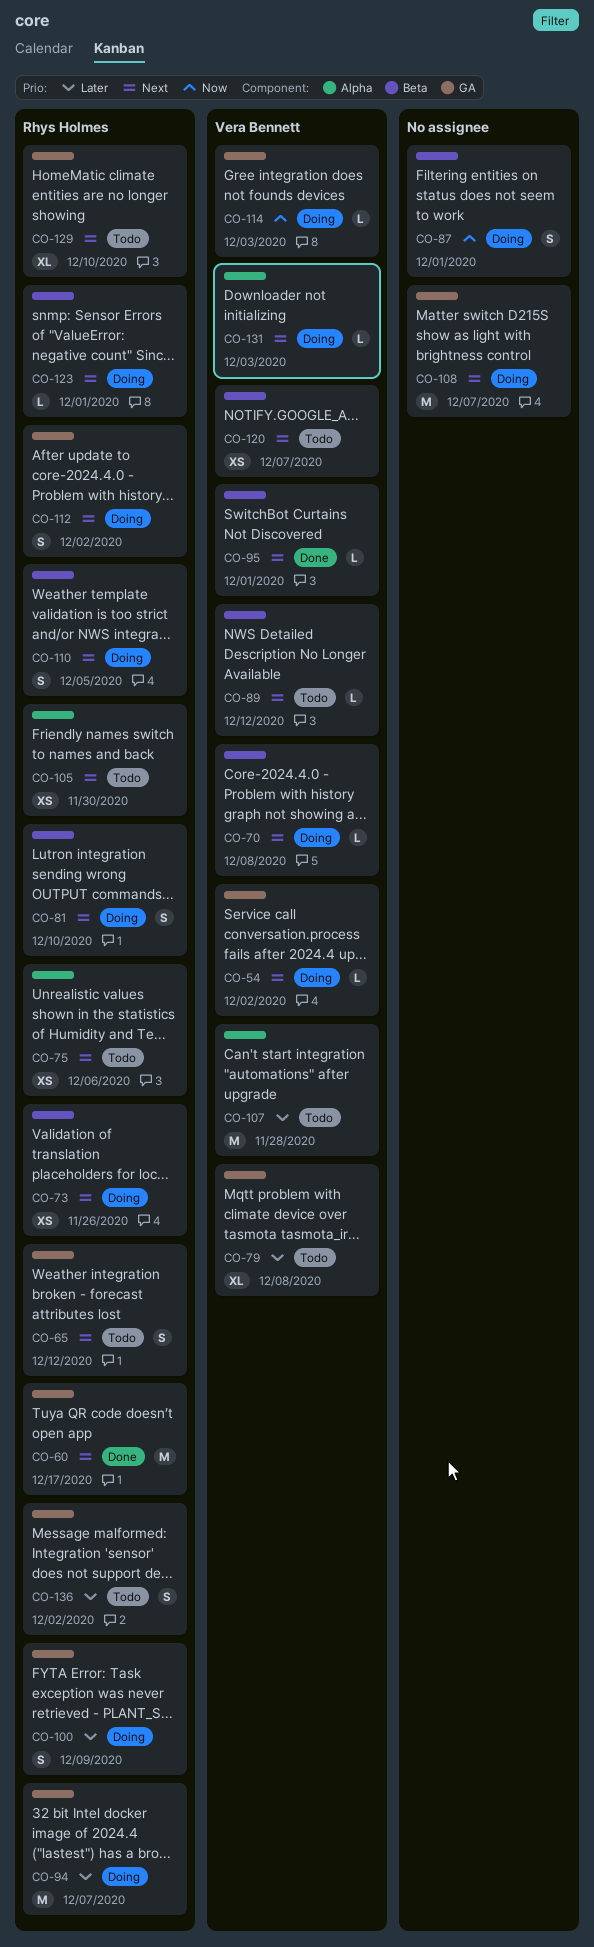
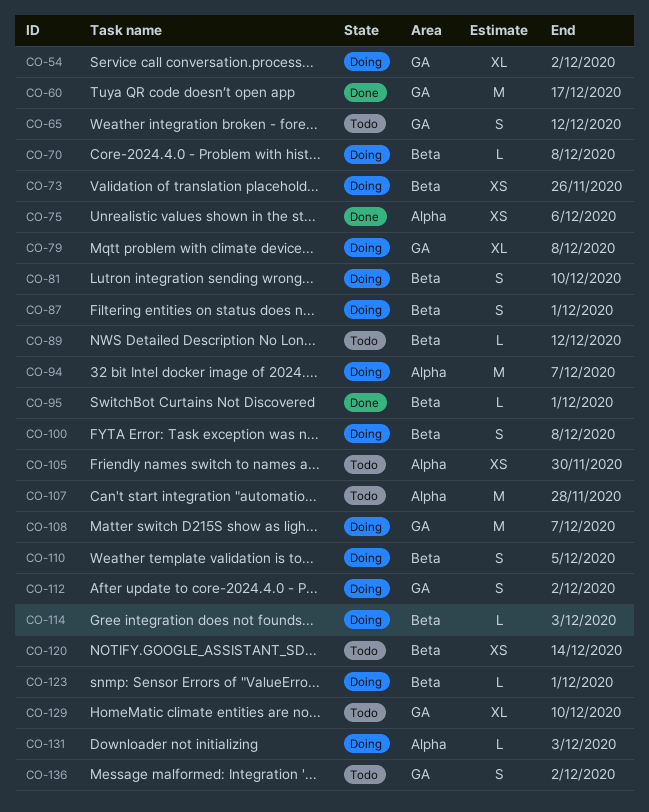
CO-54, estimate: L -> XL
CO-75, status: Todo -> Done
CO-79, status: Todo -> Doing
CO-94, label: GA -> Alpha
CO-100, label: GA -> Beta
CO-100, due: Dec 9 -> Dec 8
CO-114, label: GA -> Beta
CO-120, due: Dec 7 -> Dec 14

